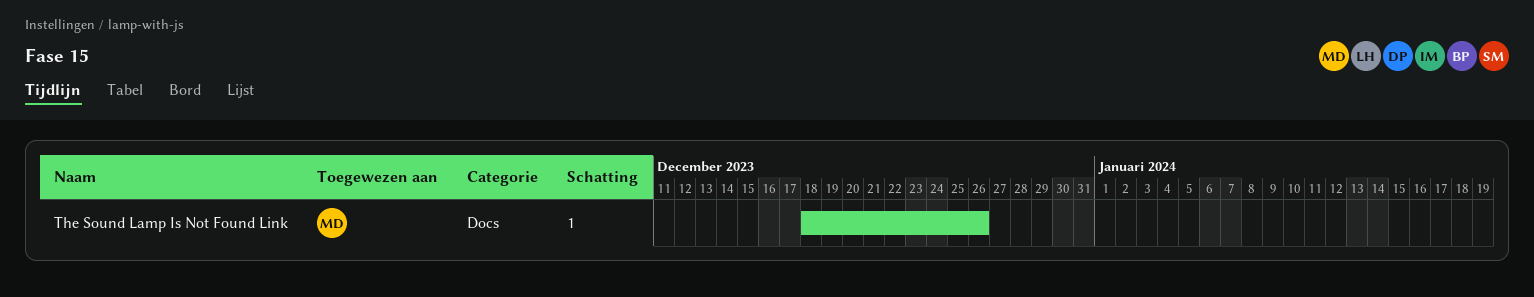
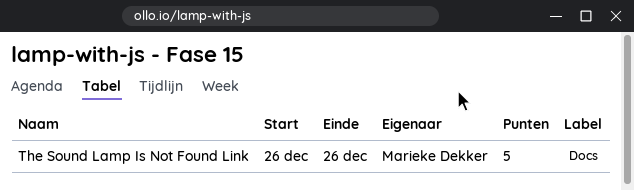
The Sound Lamp Is Not Found Link, estimate: 1 -> 5
The Sound Lamp Is Not Found Link, start: Dec 18 -> Dec 26

